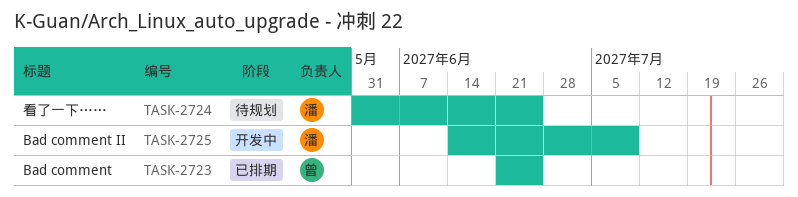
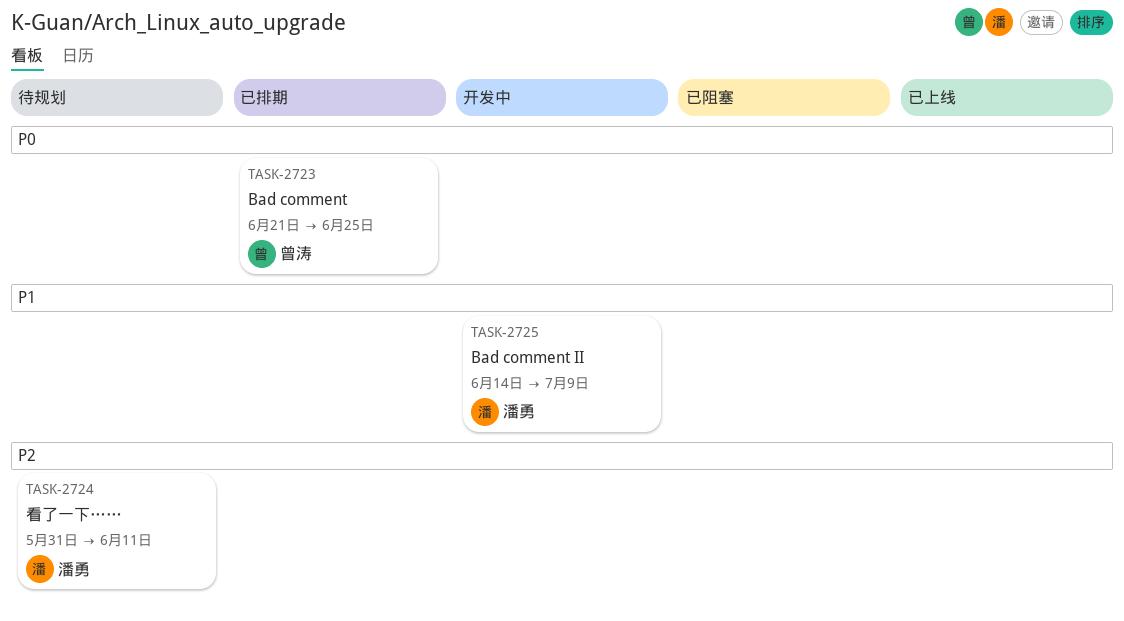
TASK-2724, due: Jun 25 -> Jun 11

